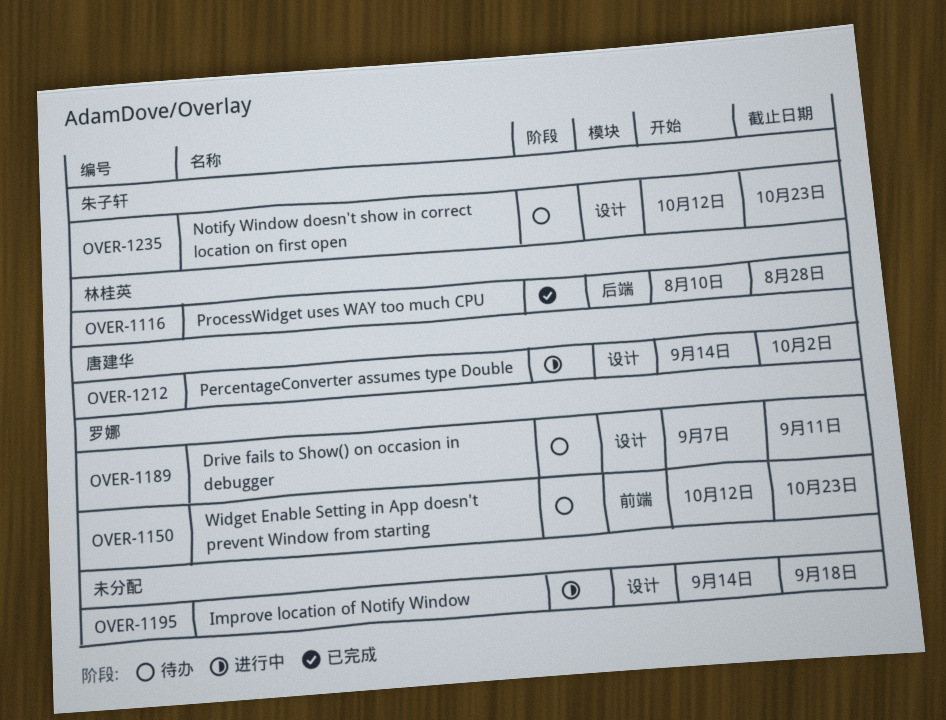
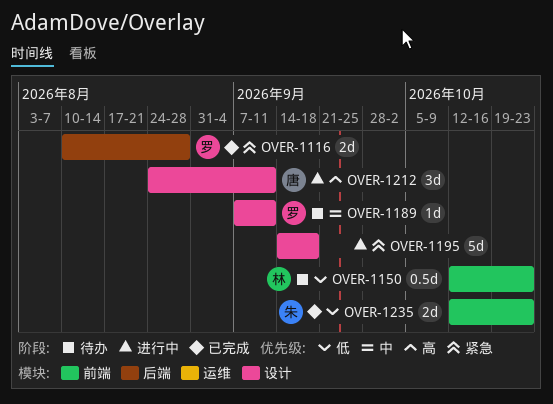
OVER-1116, owner: 林桂英 -> 罗娜
OVER-1150, owner: 罗娜 -> 林桂英
OVER-1212, start: Sep 14 -> Aug 24
OVER-1212, due: Oct 2 -> Sep 11
OVER-1235, status: 待办 -> 已完成
OVER-1235, label: 设计 -> 前端

